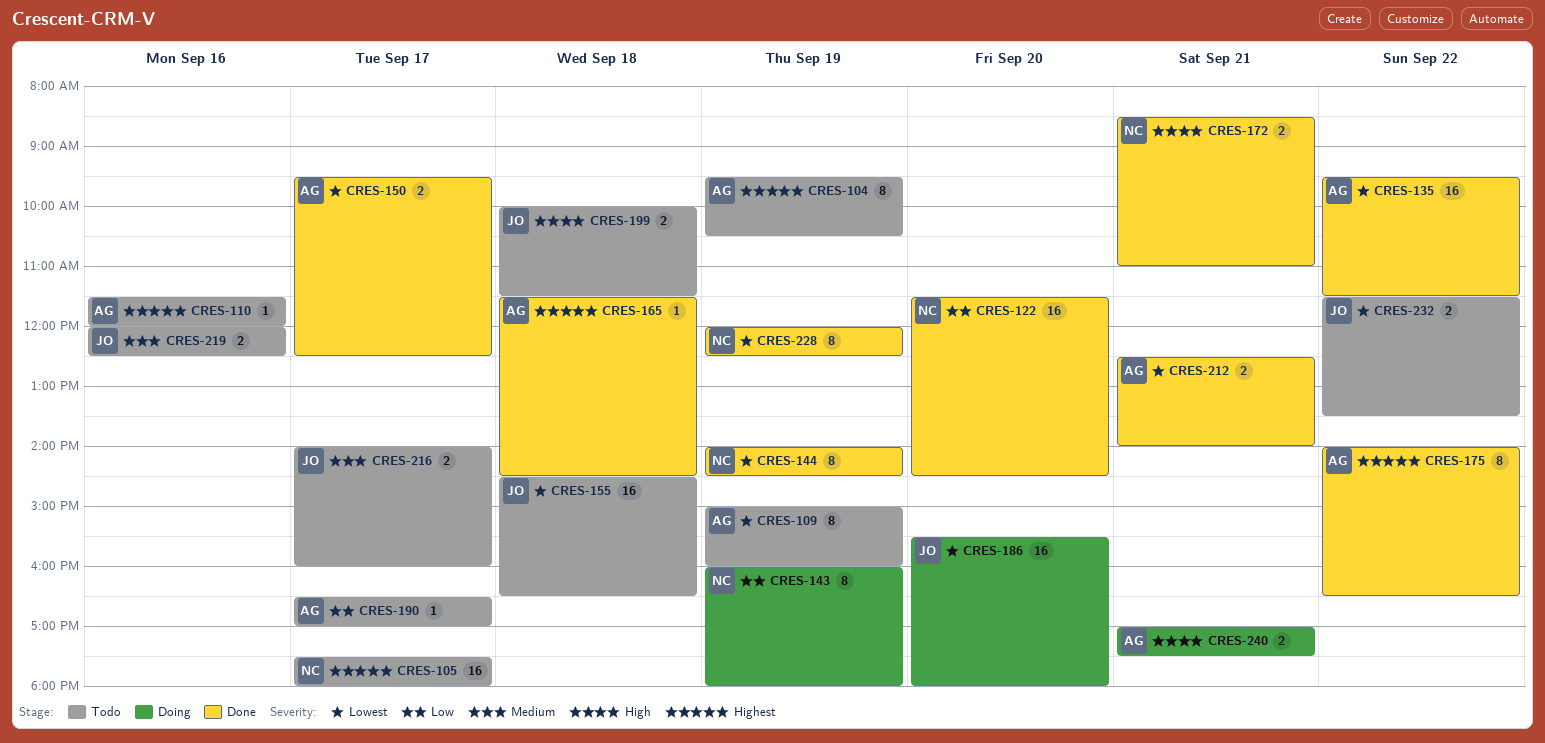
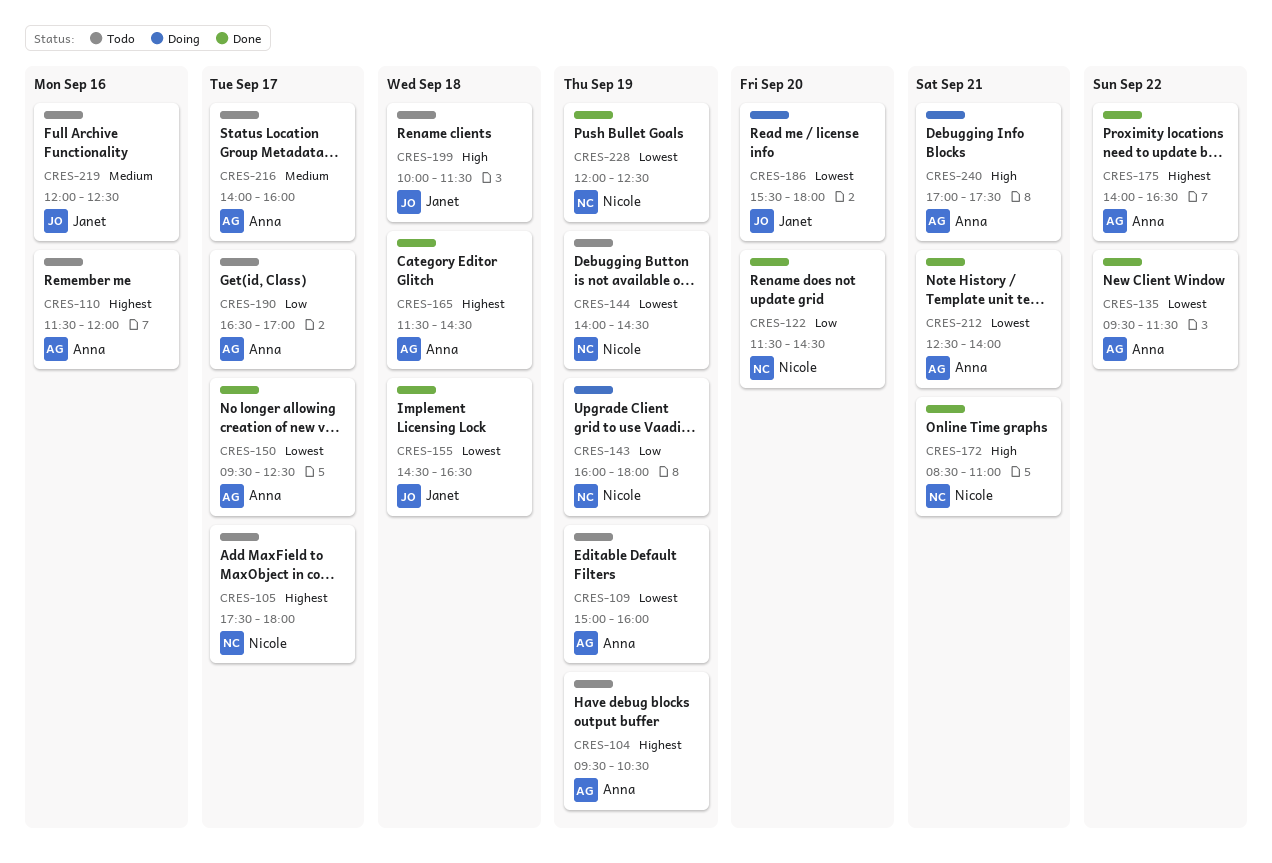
CRES-144, status: Done -> Todo
CRES-155, status: Todo -> Done
CRES-216, owner: Janet -> Anna
CRES-232: present -> none

